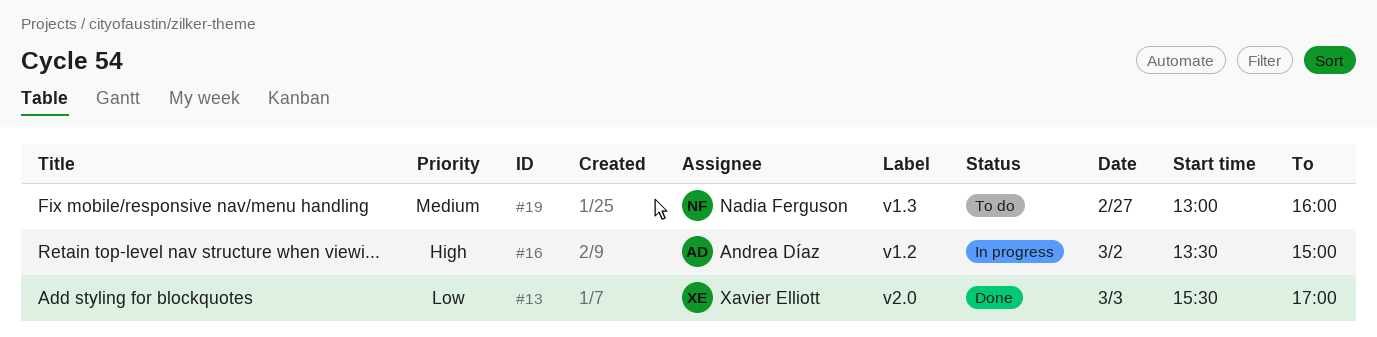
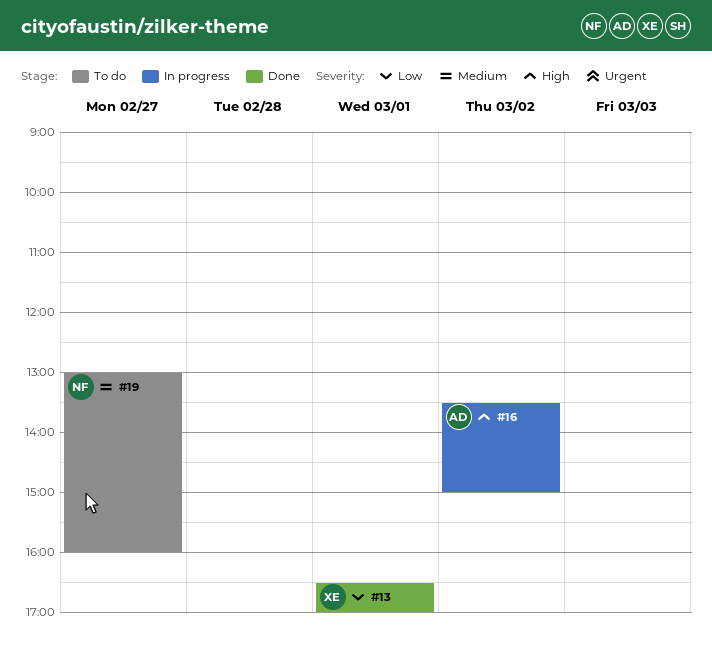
#13, day: Mar 3 -> Mar 1
#13, begins: 15:30 -> 16:30

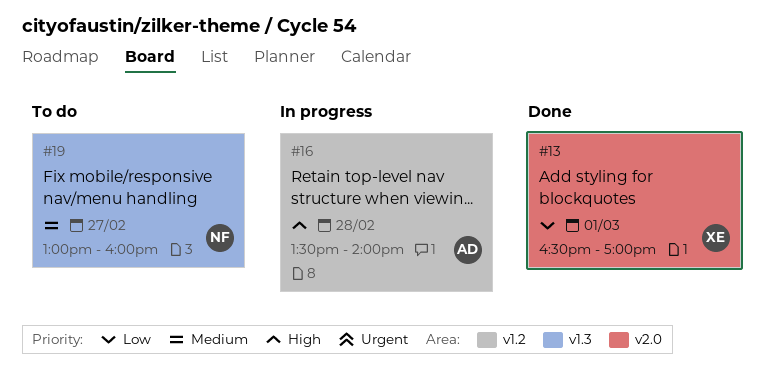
#16, day: Mar 2 -> Feb 28
#16, ends: 15:00 -> 14:00

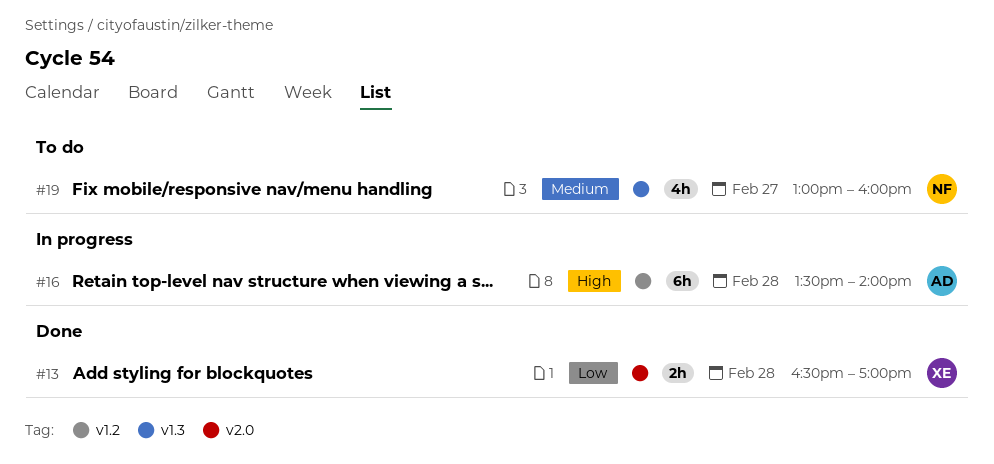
#13, day: Mar 1 -> Feb 28

